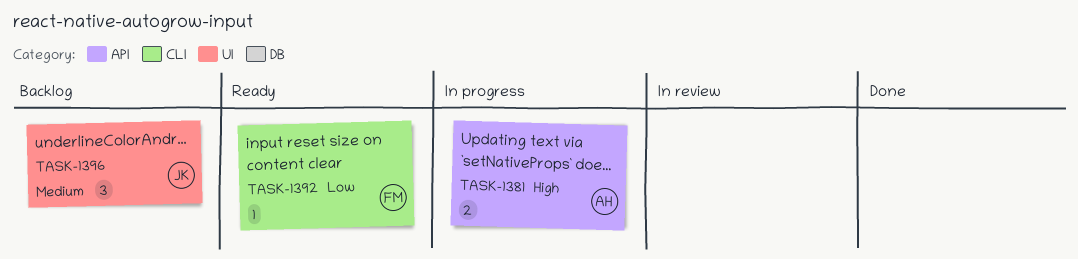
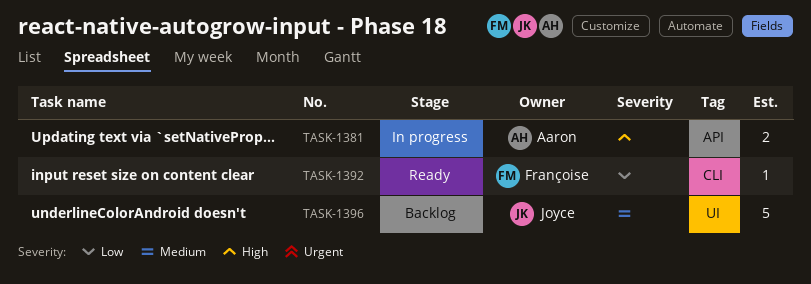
TASK-1396, estimate: 3 -> 5

